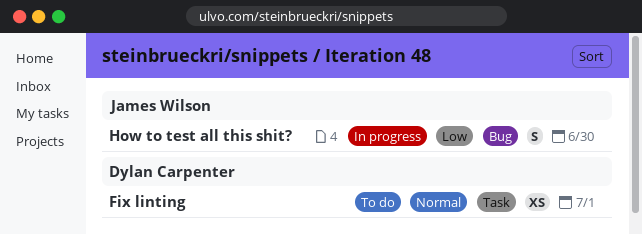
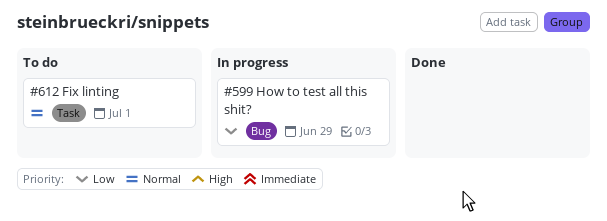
How to test all this shit?, due: Jun 30 -> Jun 29

